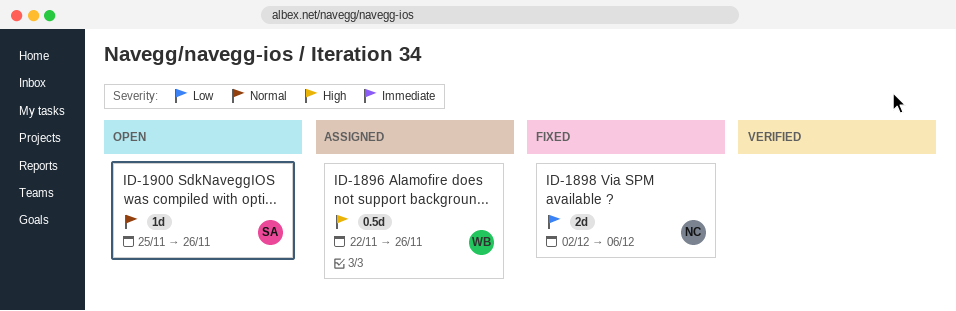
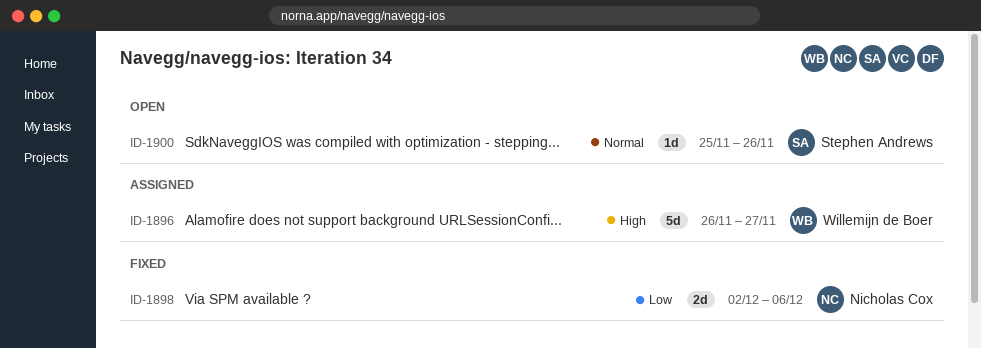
ID-1896, estimate: 0.5d -> 5d
ID-1896, start: Nov 22 -> Nov 26
ID-1896, due: Nov 26 -> Nov 27

